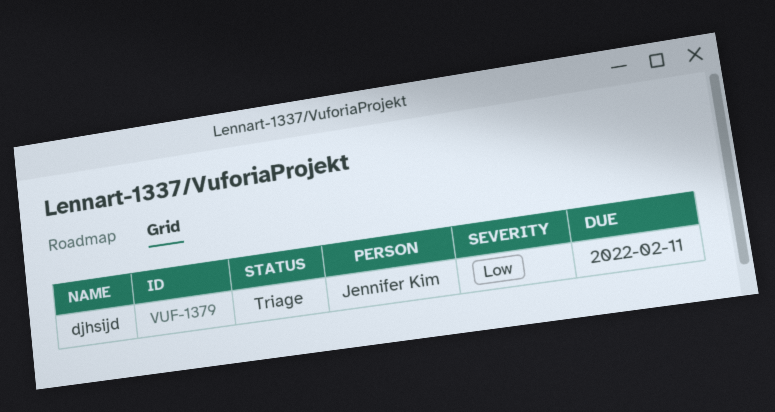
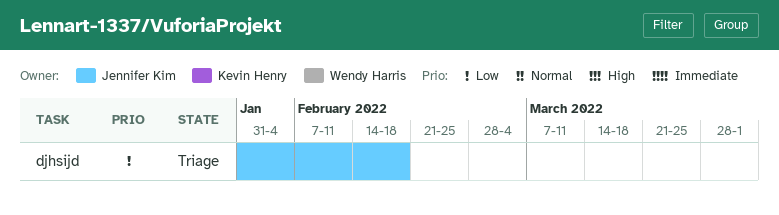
djhsijd, due: Feb 11 -> Feb 18

